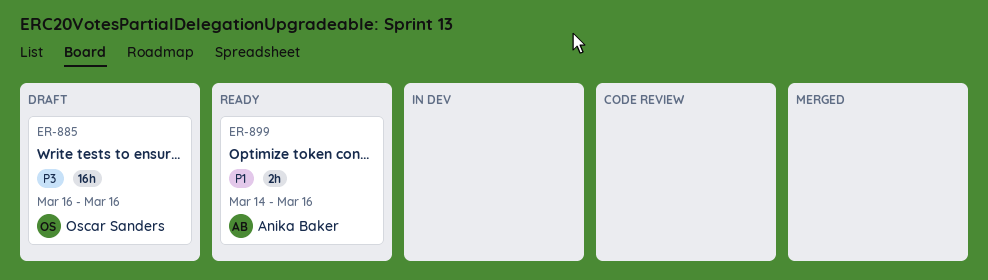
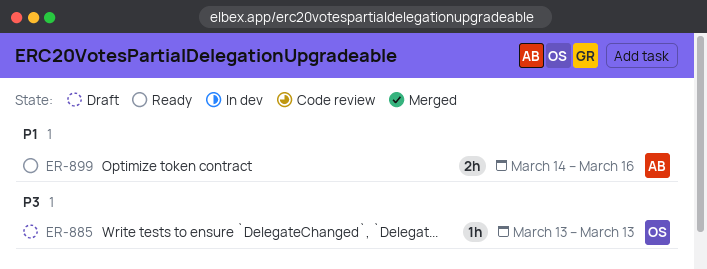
ER-885, estimate: 16h -> 1h
ER-885, start: Mar 16 -> Mar 13
ER-885, due: Mar 16 -> Mar 13

